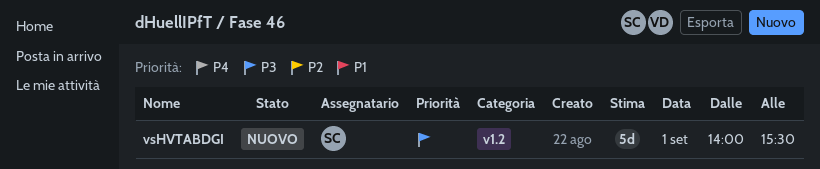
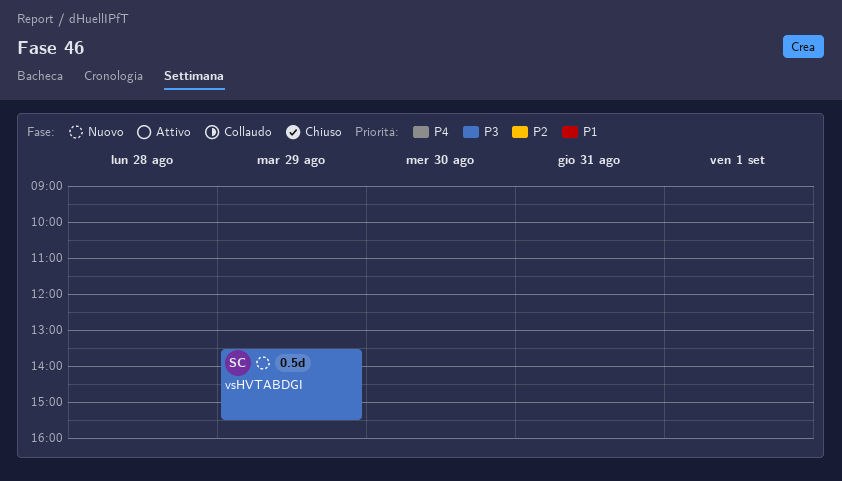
vsHVTABDGI, estimate: 5d -> 0.5d
vsHVTABDGI, day: Sep 1 -> Aug 29
vsHVTABDGI, begins: 14:00 -> 13:30

